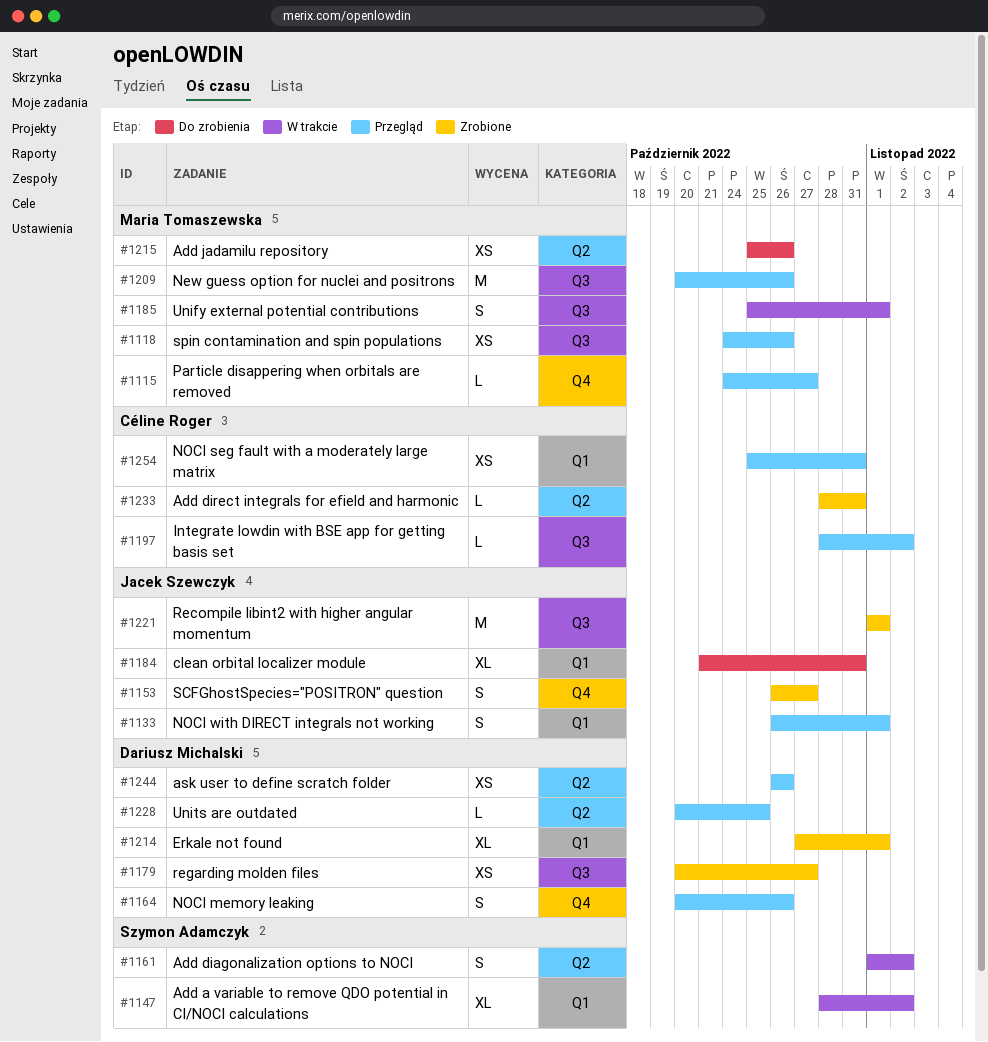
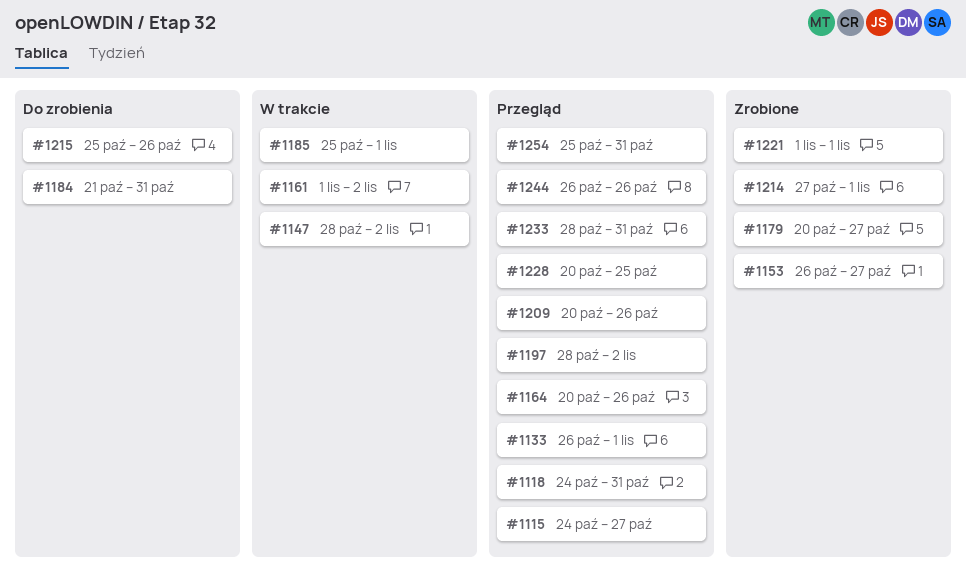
#1118, due: Oct 26 -> Oct 31
#1233, status: Zrobione -> Przegląd

